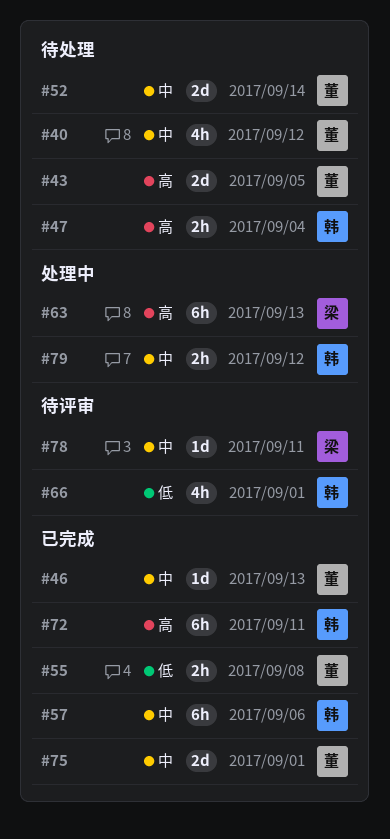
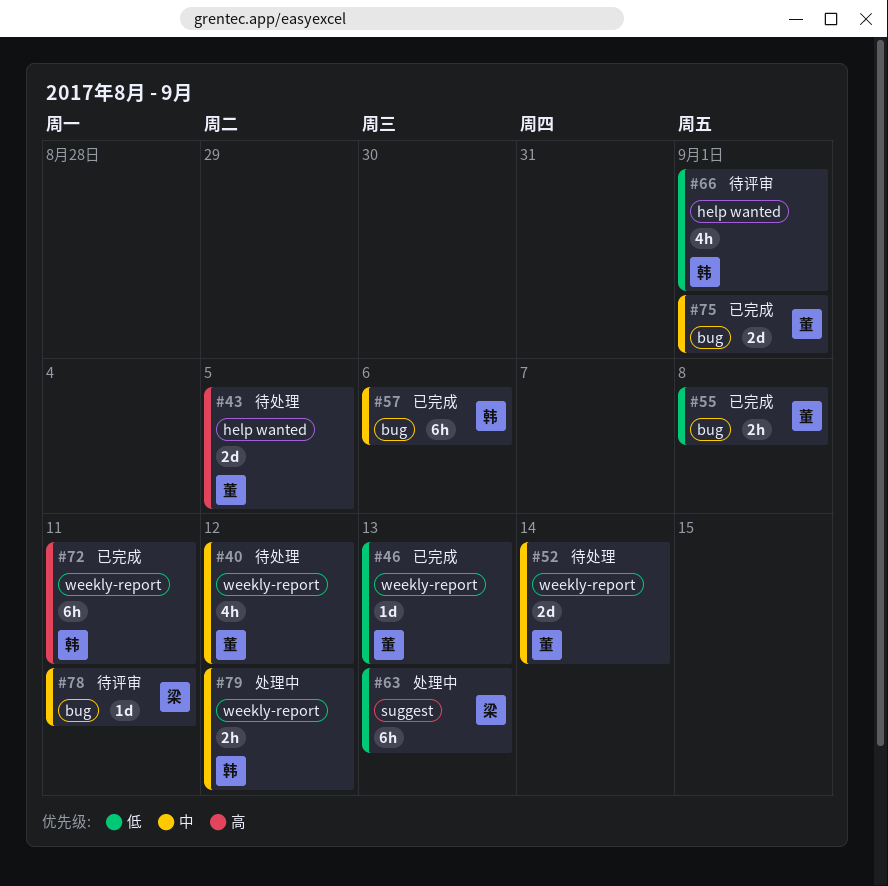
#46, priority: 中 -> 低
#47: present -> none
#63, priority: 高 -> 低

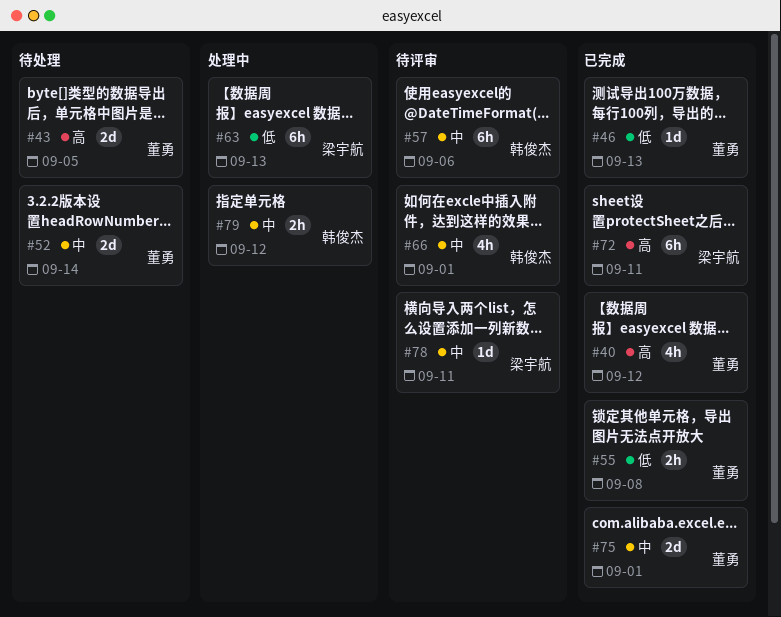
#40, status: 待处理 -> 已完成
#40, priority: 中 -> 高
#57, status: 已完成 -> 待评审
#66, priority: 低 -> 中
#72, owner: 韩俊杰 -> 梁宇航

